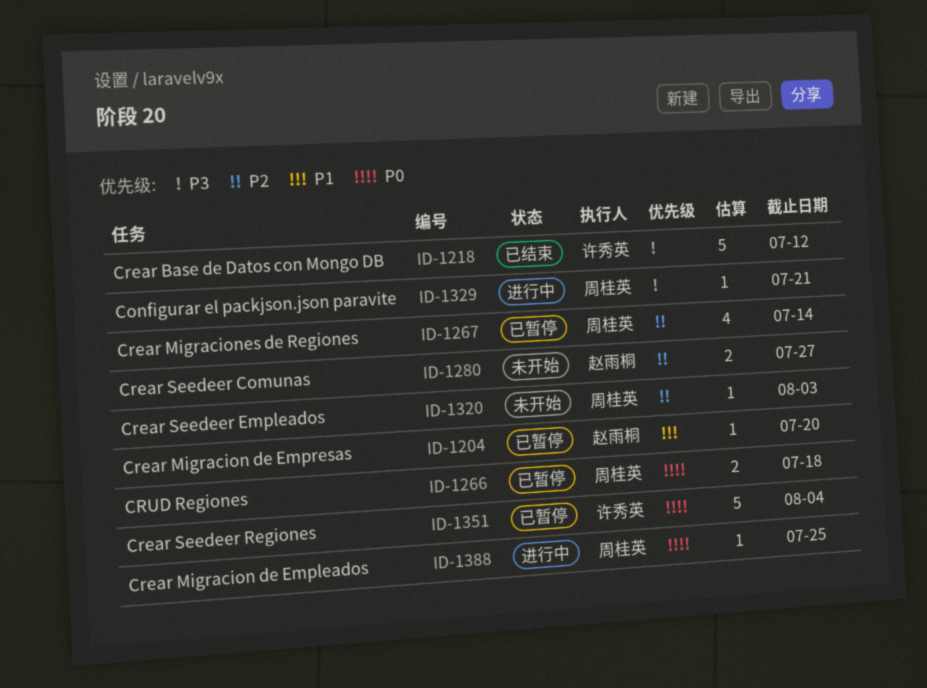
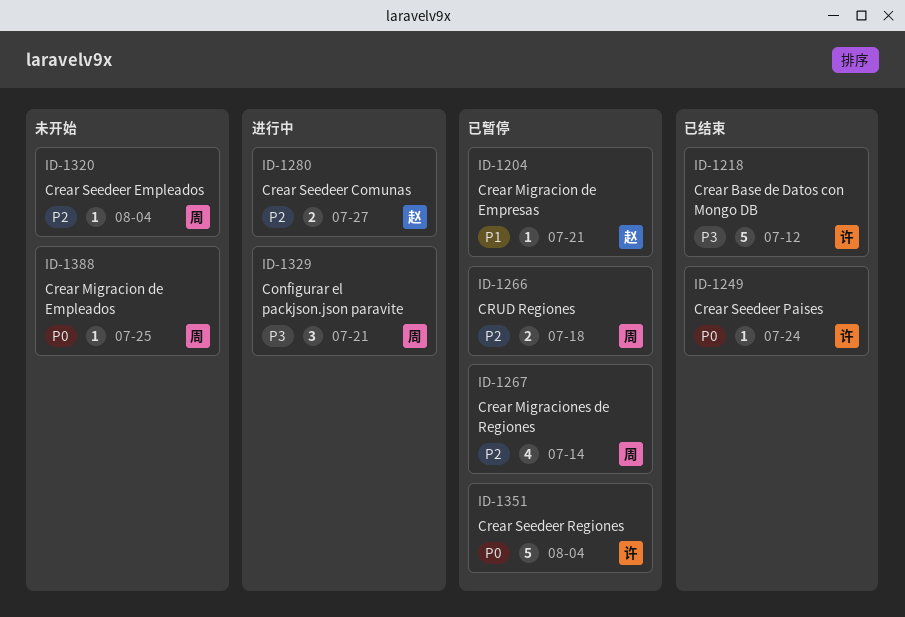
ID-1204, due: Jul 20 -> Jul 21
ID-1249: none -> present
ID-1266, priority: P0 -> P2
ID-1280, status: 未开始 -> 进行中
ID-1320, due: Aug 3 -> Aug 4
ID-1329, estimate: 1 -> 3
ID-1388, status: 进行中 -> 未开始

